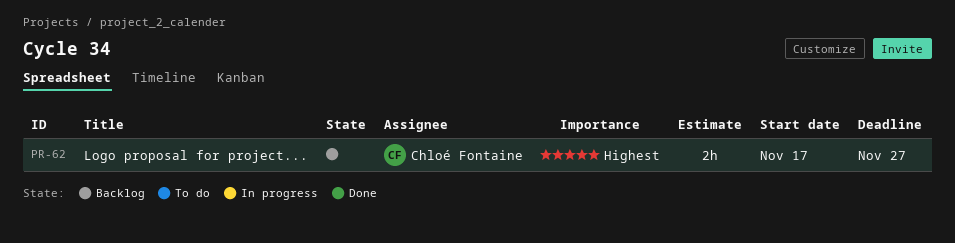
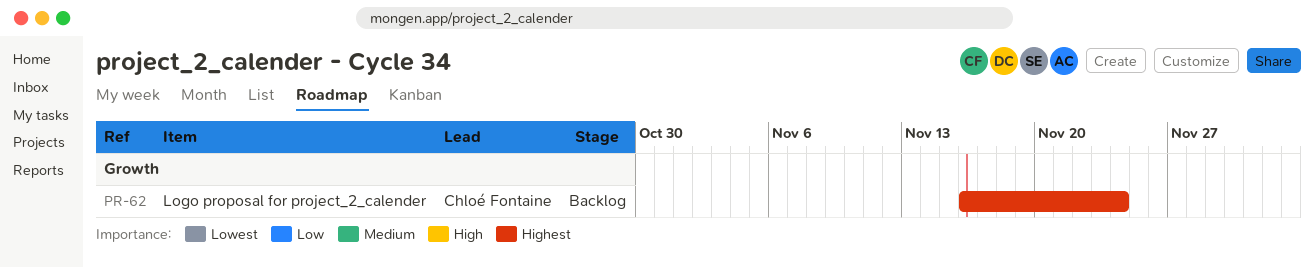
PR-62, start: Nov 17 -> Nov 16
PR-62, due: Nov 27 -> Nov 24

